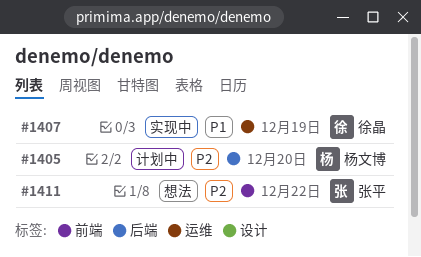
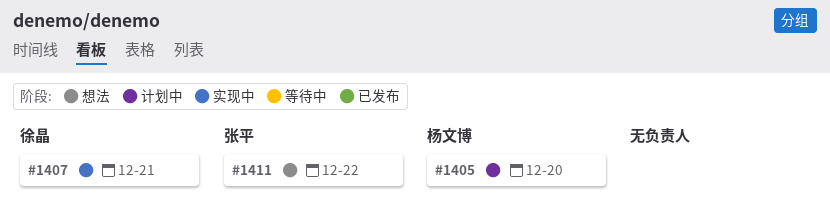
#1407, due: Dec 19 -> Dec 21

